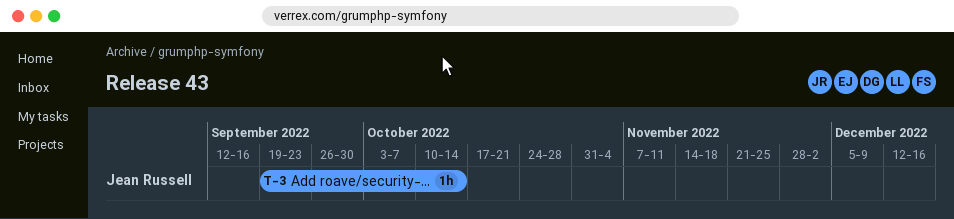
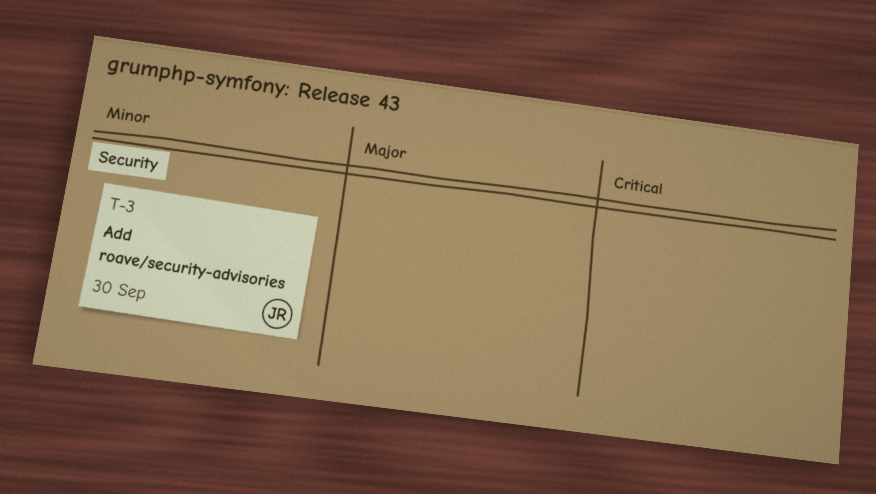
T-3, due: Oct 14 -> Sep 30

